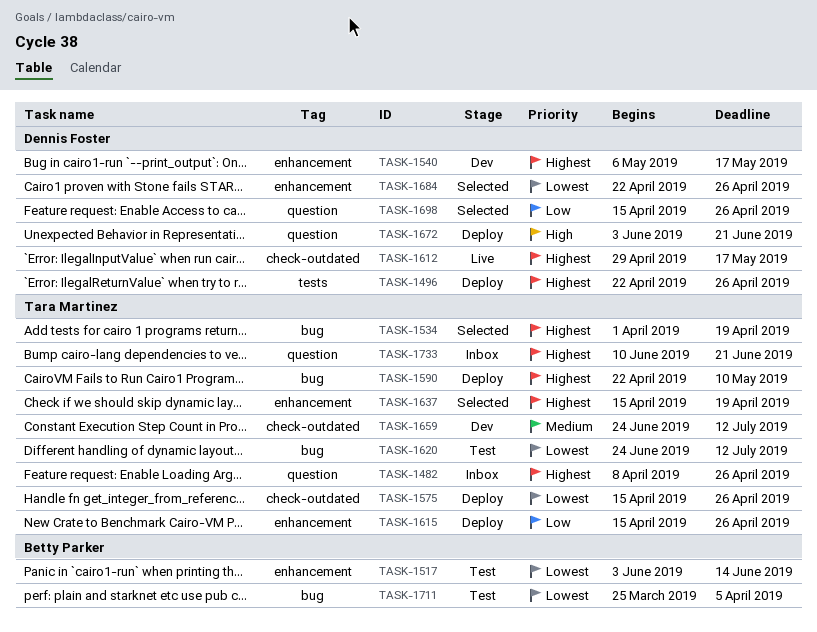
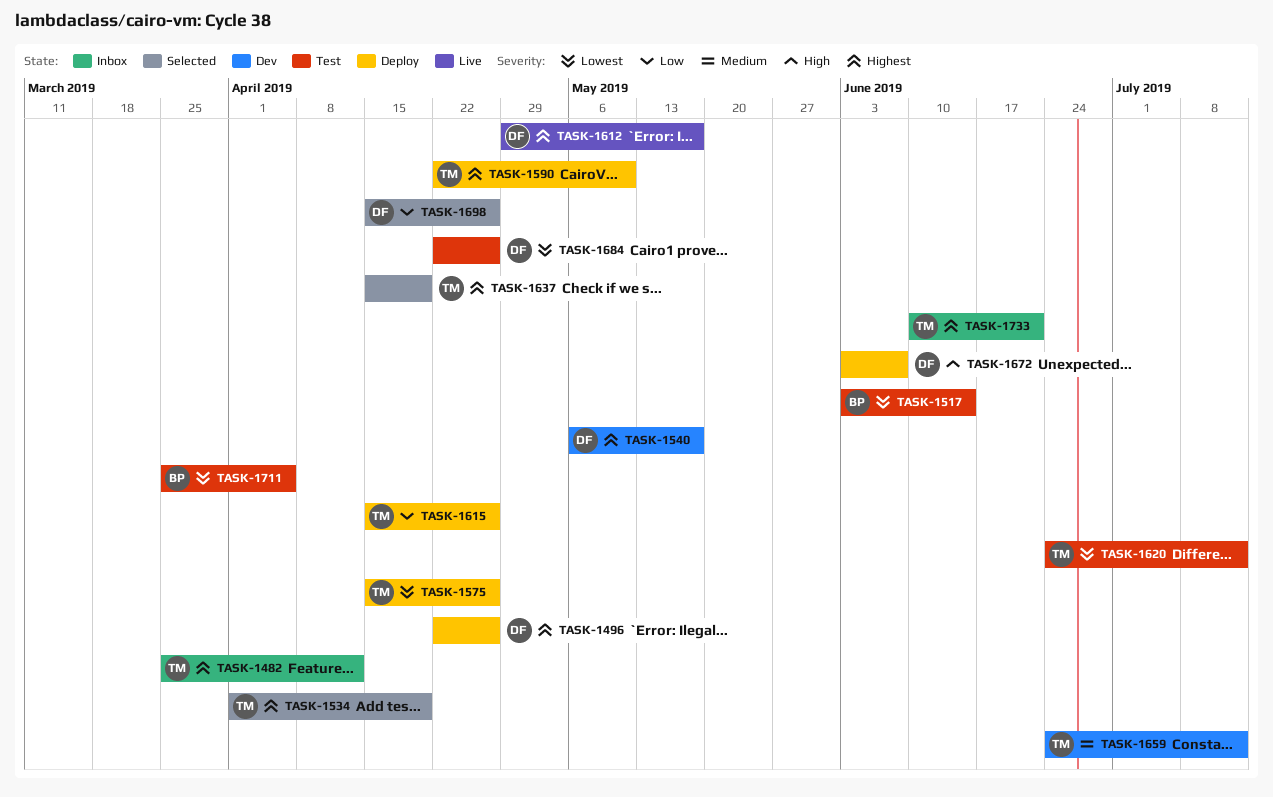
TASK-1482, start: Apr 8 -> Mar 25
TASK-1482, due: Apr 26 -> Apr 12
TASK-1672, due: Jun 21 -> Jun 7
TASK-1684, status: Selected -> Test

